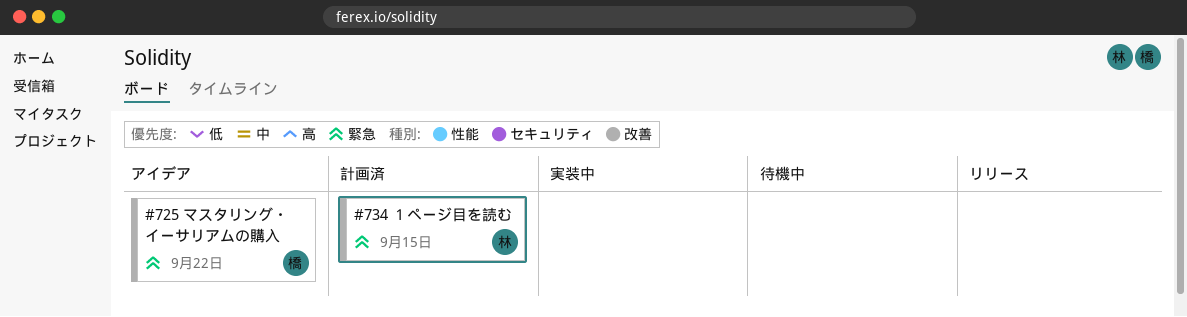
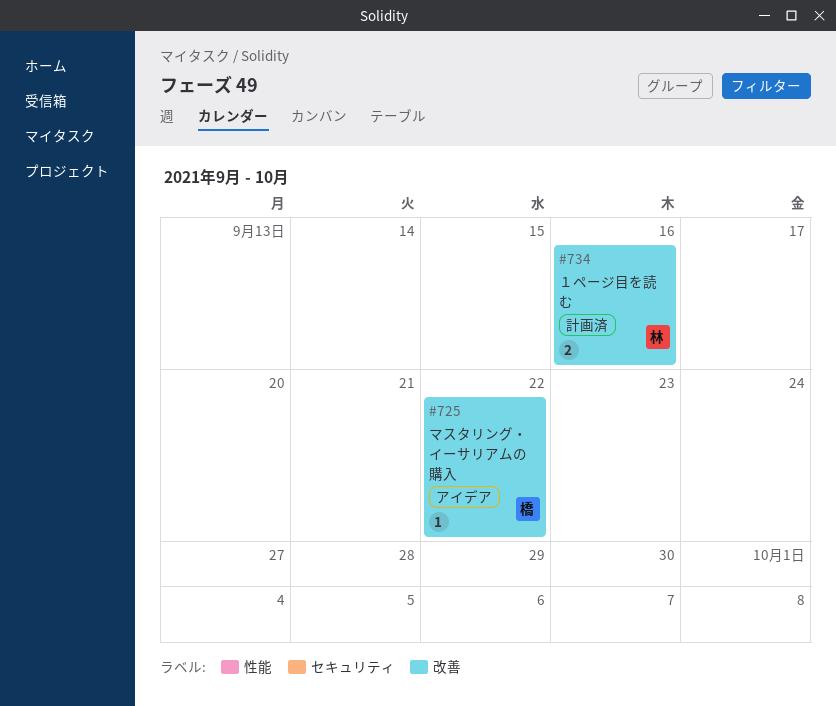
#734, due: Sep 15 -> Sep 16

